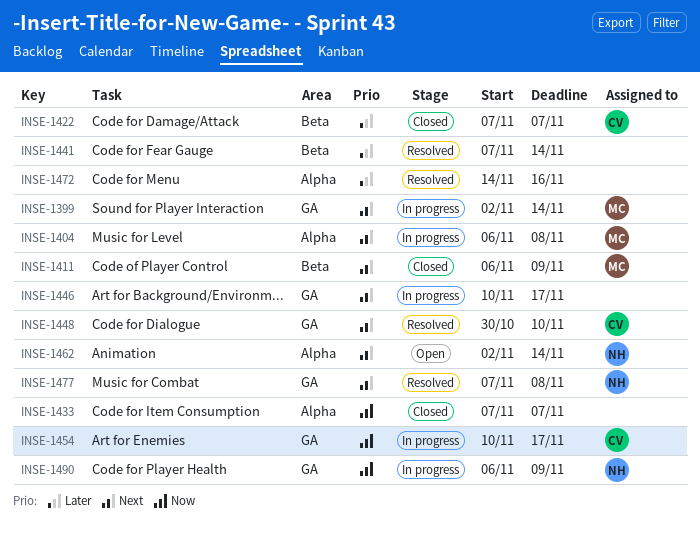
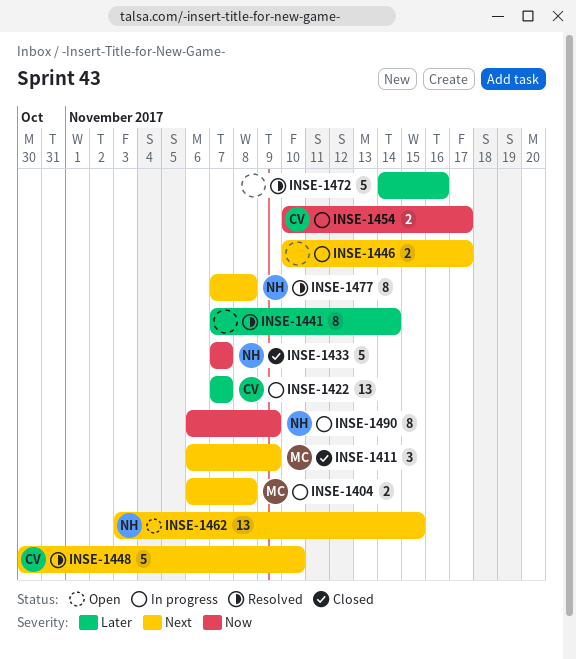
INSE-1399: present -> none
INSE-1422, status: Closed -> In progress
INSE-1433, owner: none -> NH
INSE-1462, start: Nov 2 -> Nov 3
INSE-1462, due: Nov 14 -> Nov 15

